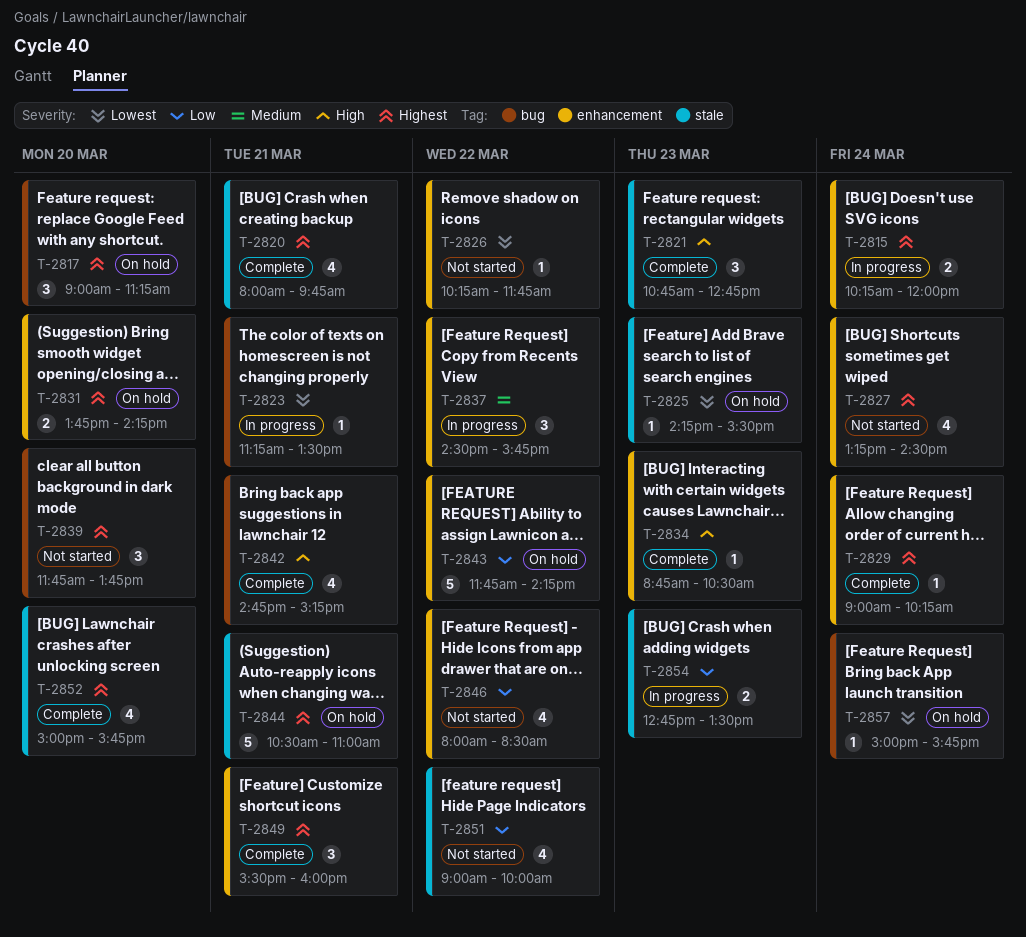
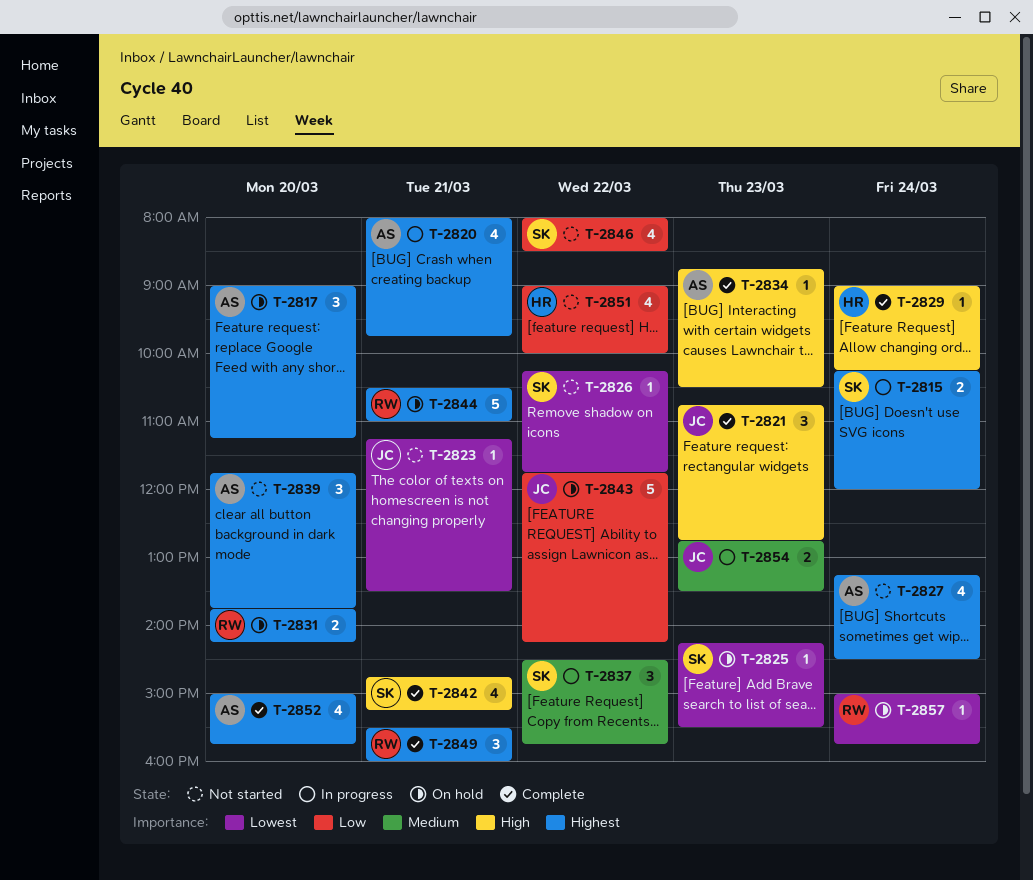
T-2820, status: Complete -> In progress
T-2823, status: In progress -> Not started
T-2829, priority: Highest -> High
T-2854, priority: Low -> Medium

